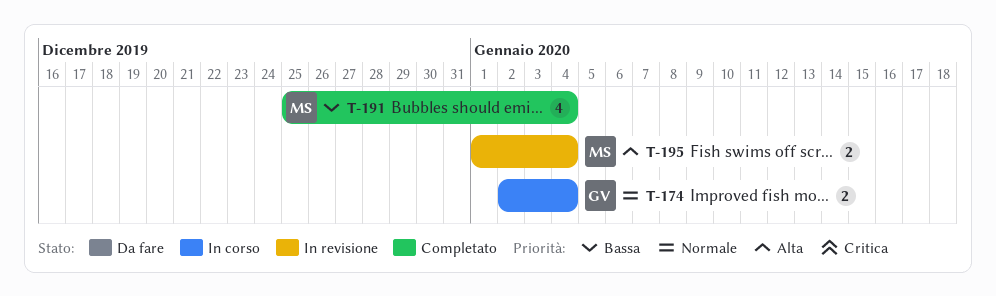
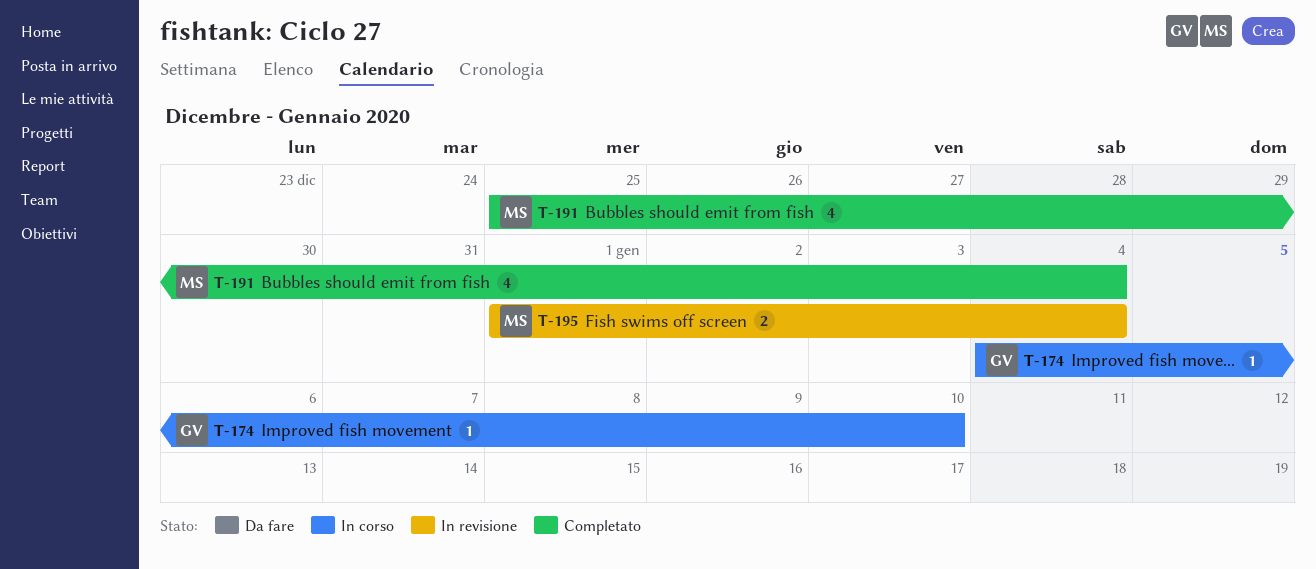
T-174, estimate: 2 -> 1
T-174, start: Jan 2 -> Jan 4
T-174, due: Jan 4 -> Jan 10

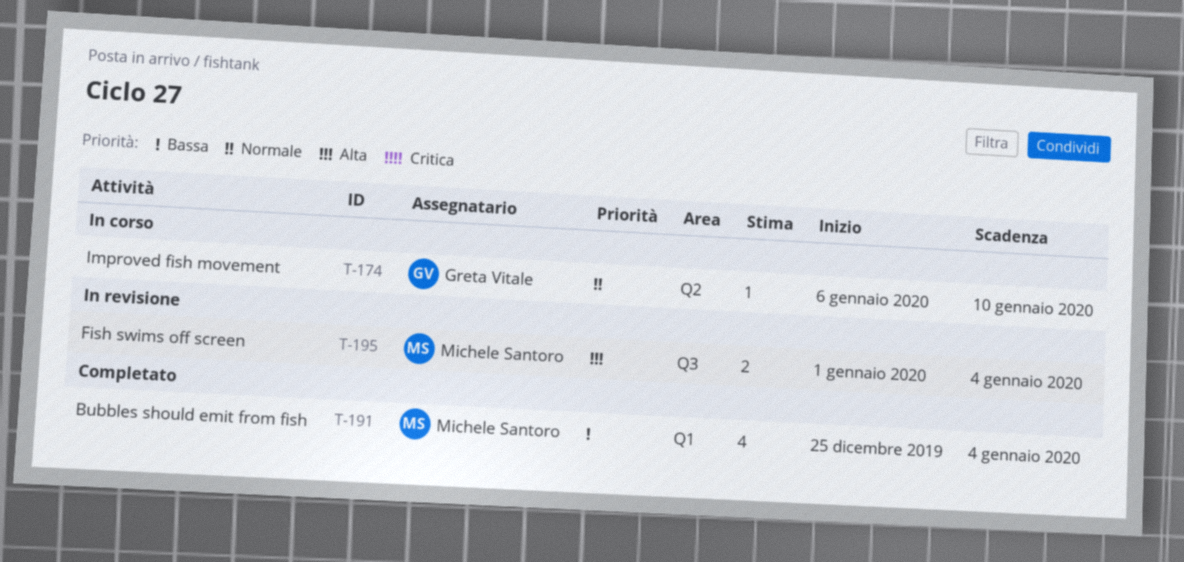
T-174, start: Jan 4 -> Jan 6

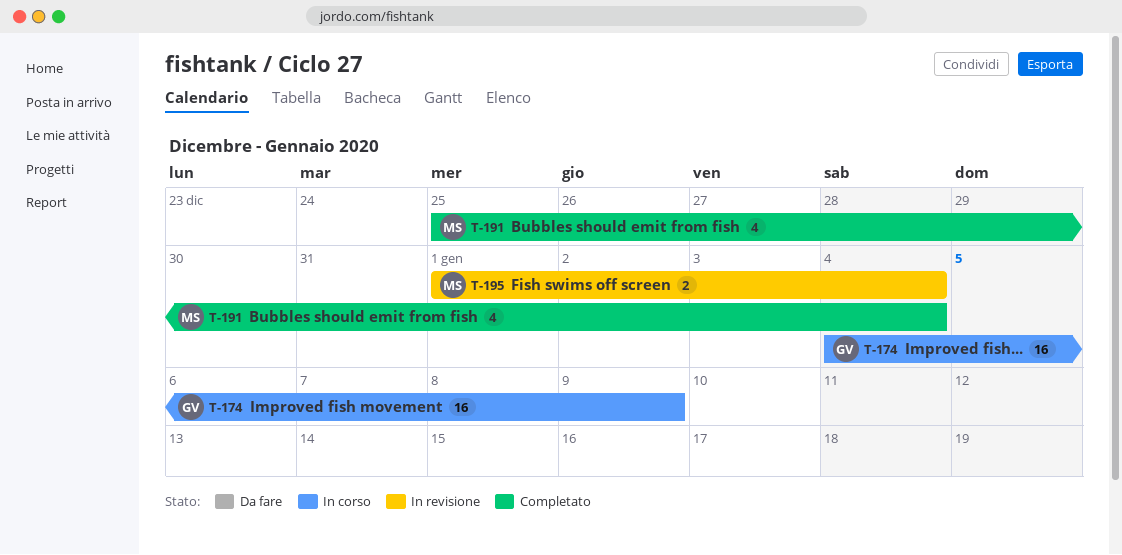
T-174, estimate: 1 -> 16
T-174, start: Jan 6 -> Jan 4
T-174, due: Jan 10 -> Jan 9

